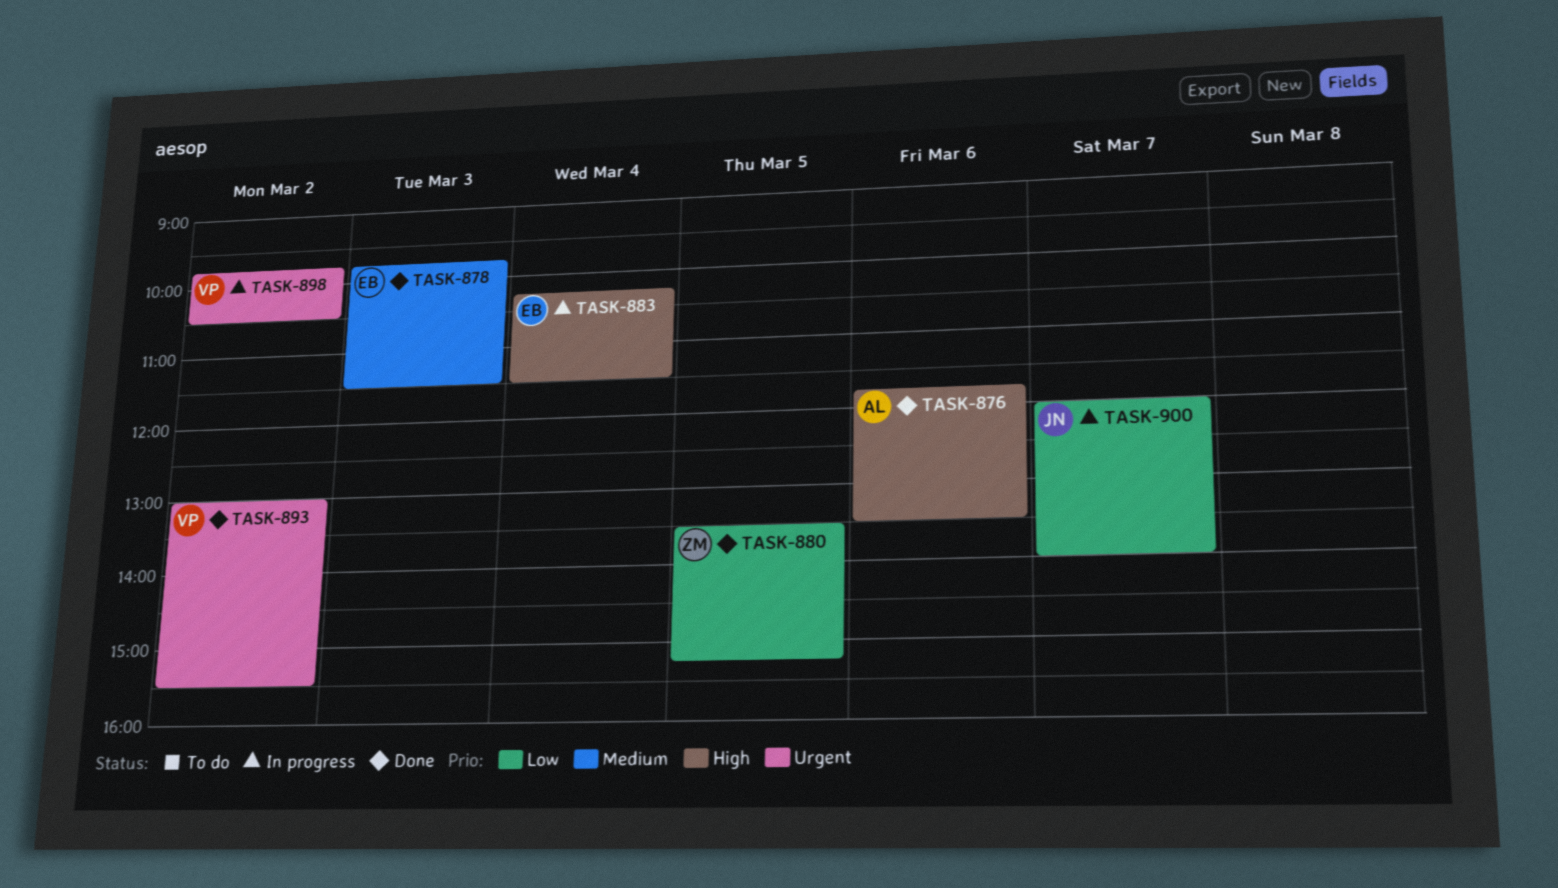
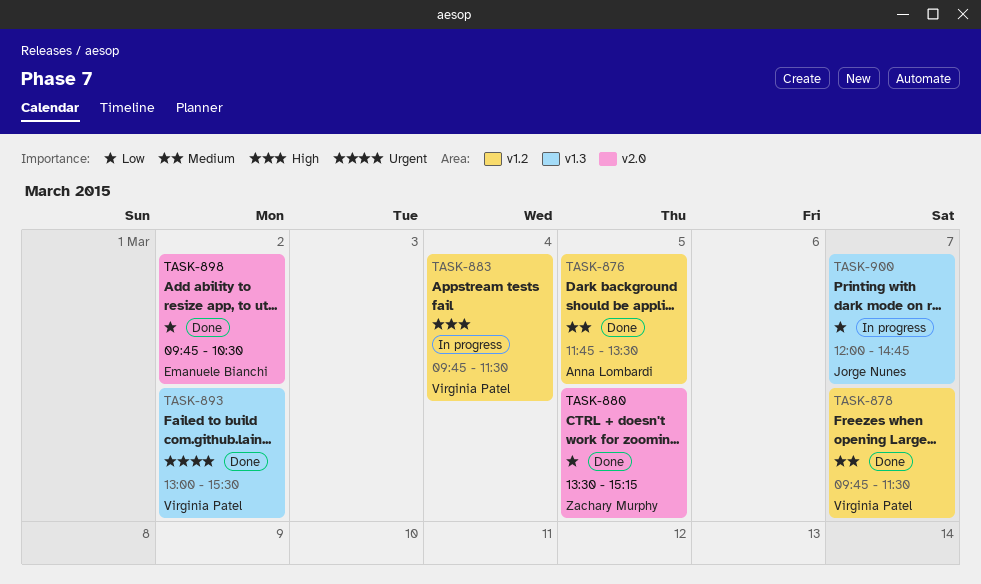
TASK-876, priority: High -> Medium
TASK-876, day: Mar 6 -> Mar 5
TASK-878, owner: Emanuele Bianchi -> Virginia Patel
TASK-878, day: Mar 3 -> Mar 7
TASK-883, owner: Emanuele Bianchi -> Virginia Patel
TASK-883, begins: 10:15 -> 09:45
TASK-898, status: In progress -> Done
TASK-898, owner: Virginia Patel -> Emanuele Bianchi
TASK-898, priority: Urgent -> Low
TASK-900, ends: 14:00 -> 14:45

